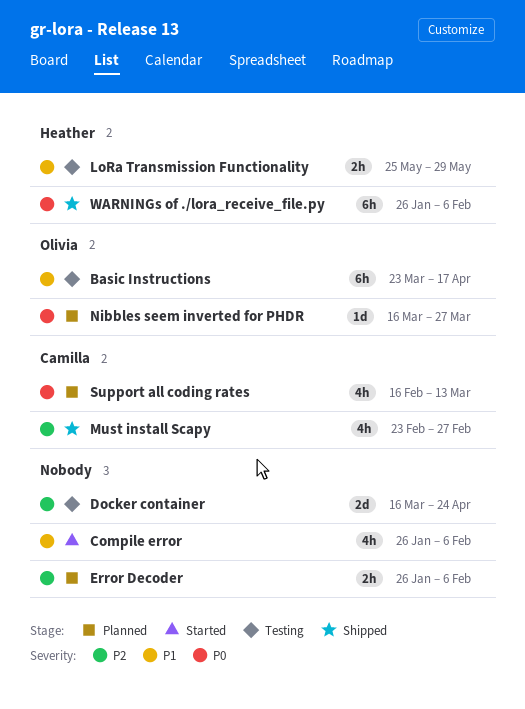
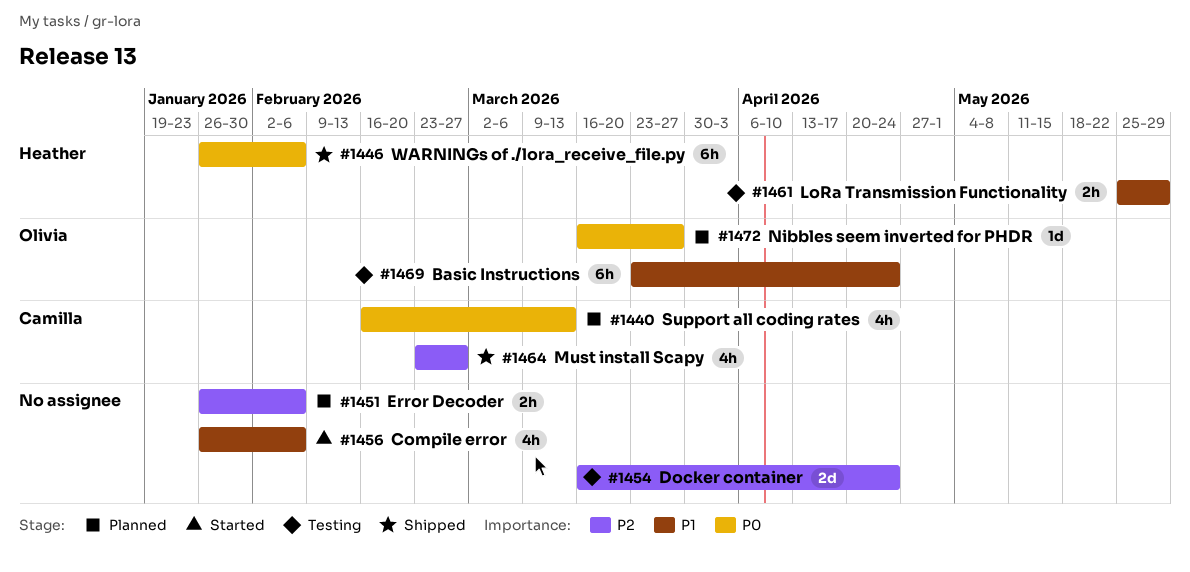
Basic Instructions, due: Apr 17 -> Apr 24

